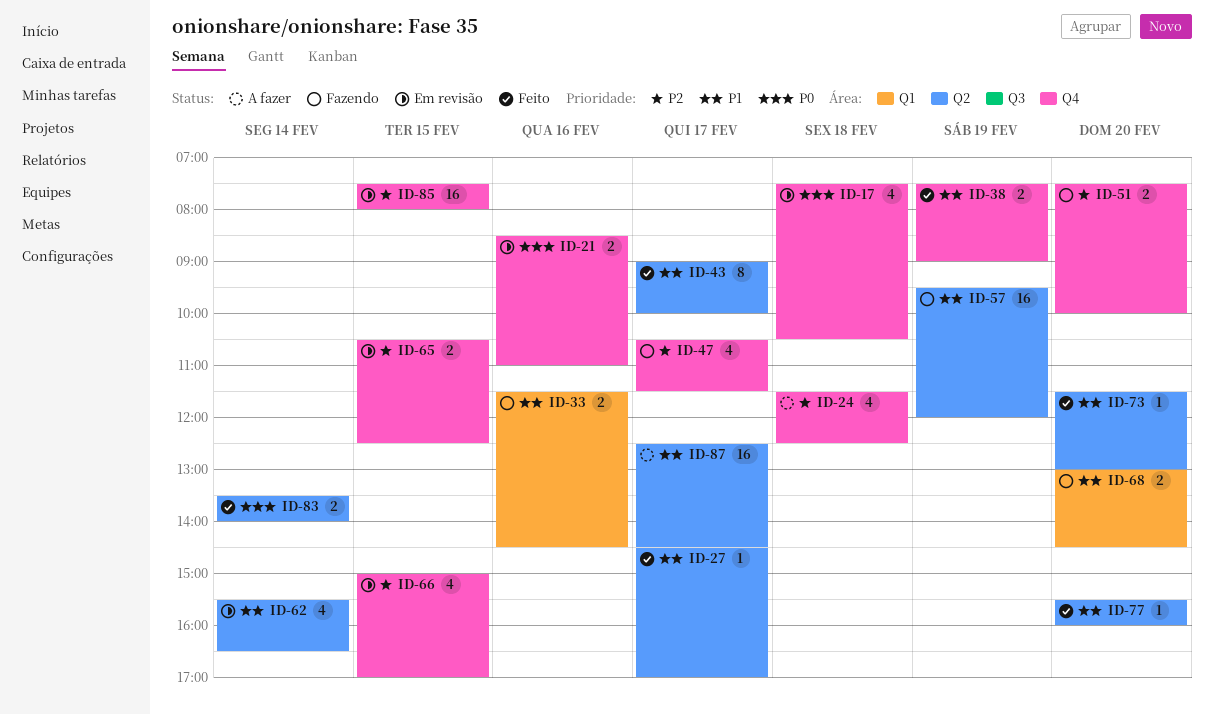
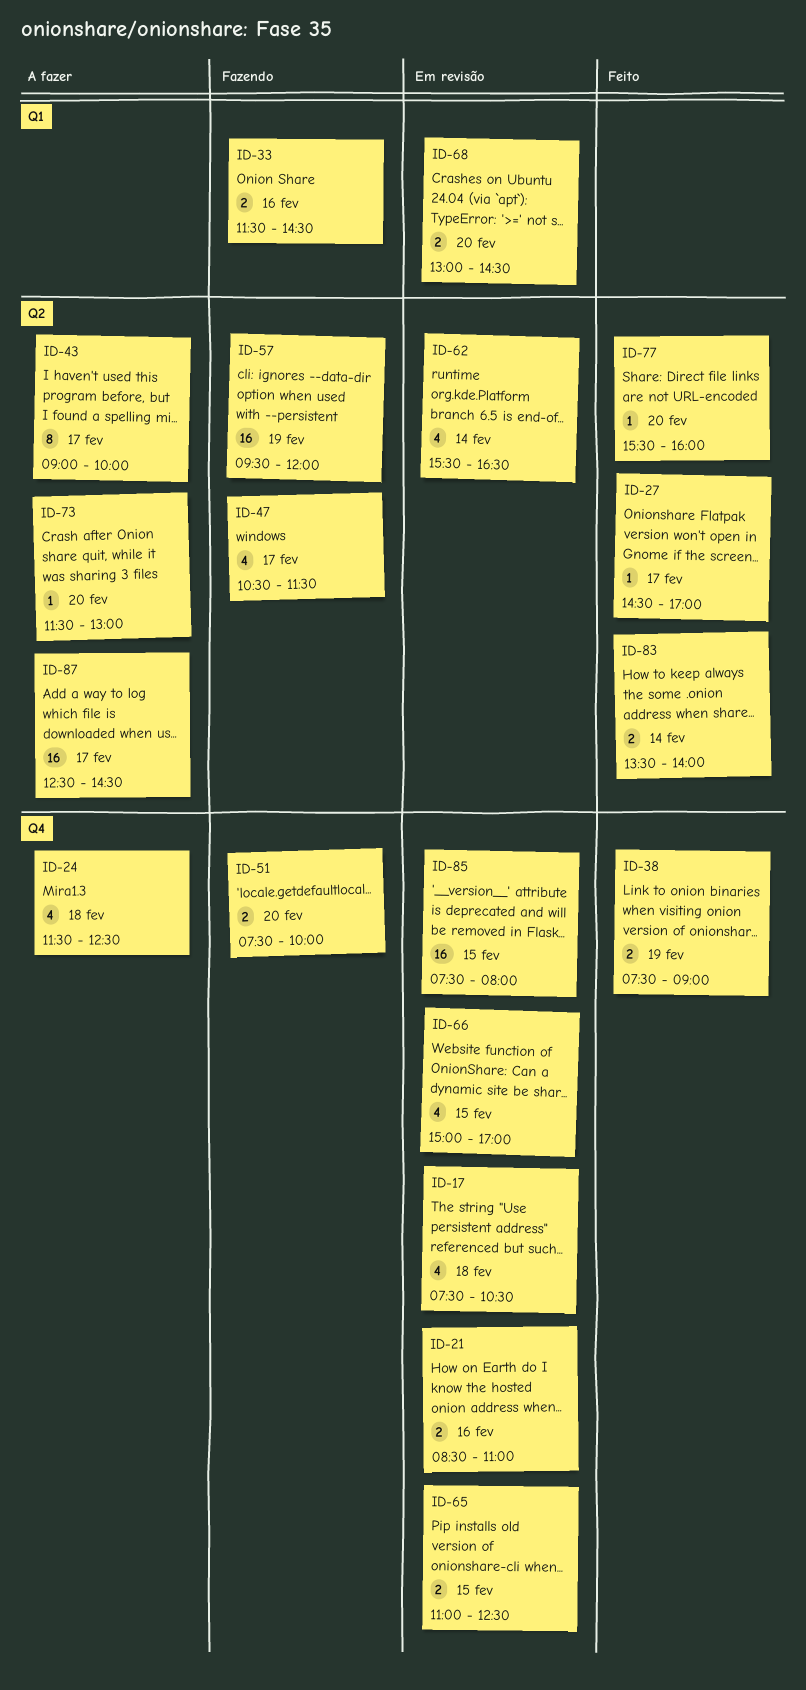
ID-43, status: Feito -> A fazer
ID-47, label: Q4 -> Q2
ID-65, begins: 10:30 -> 11:00
ID-68, status: Fazendo -> Em revisão
ID-73, status: Feito -> A fazer

